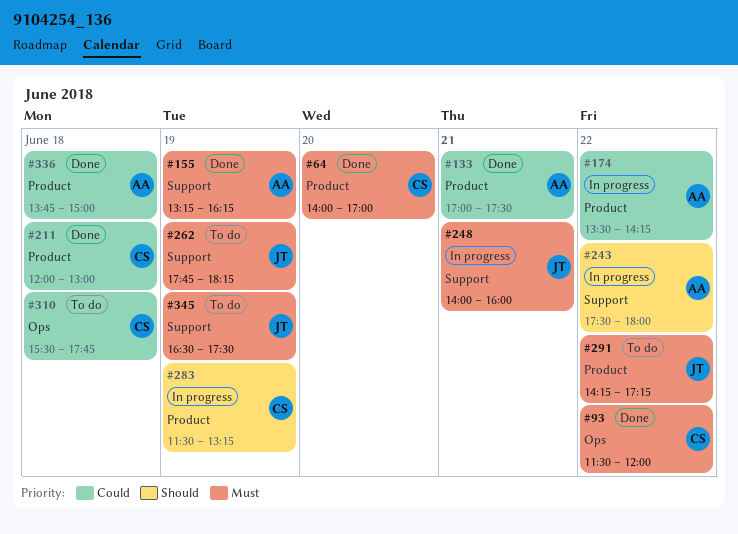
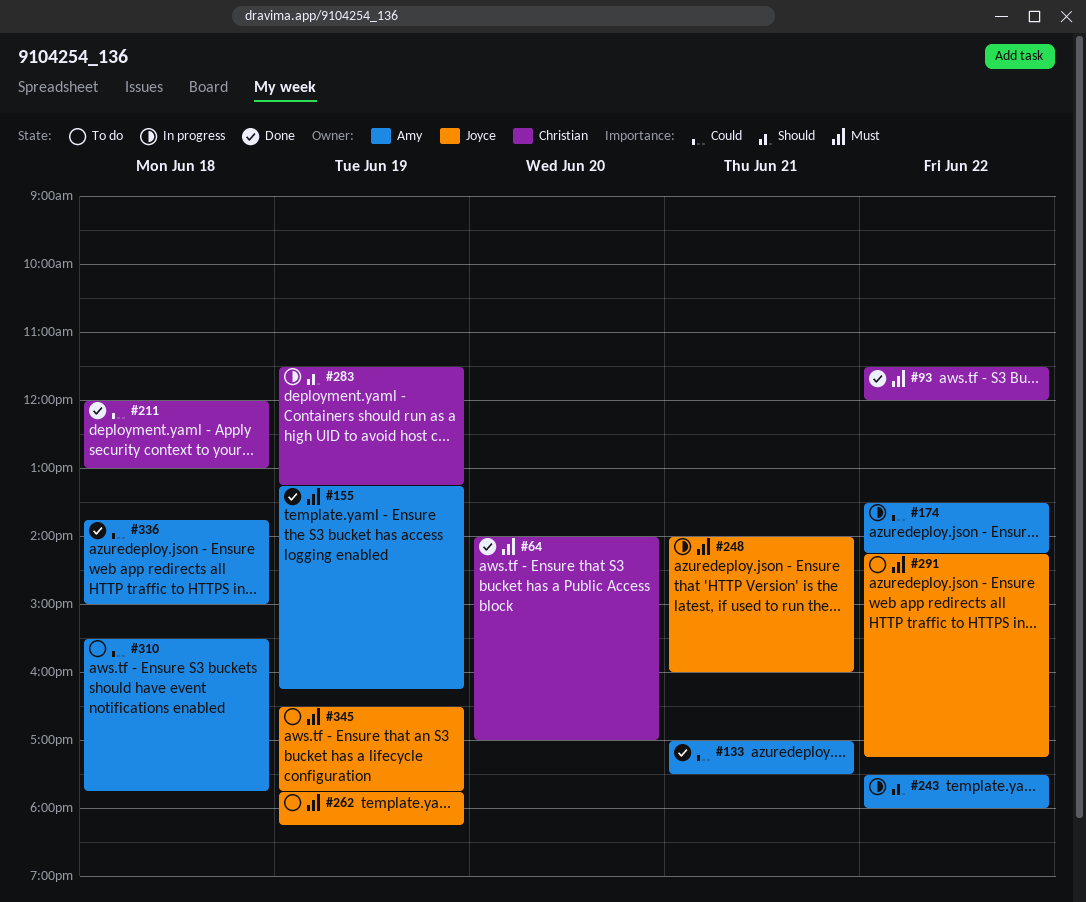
#310, owner: Christian -> Amy
#345, ends: 17:30 -> 17:45

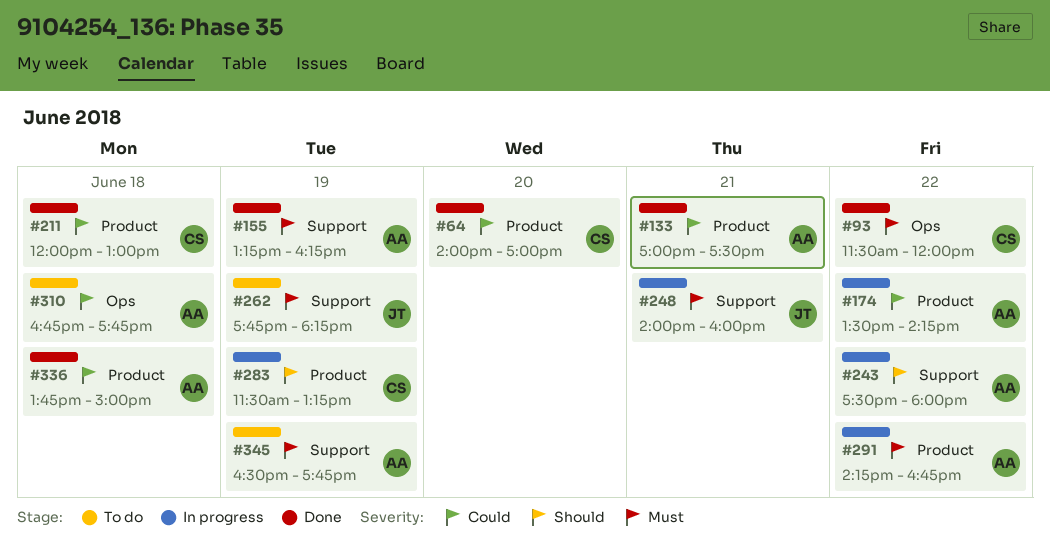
#64, priority: Must -> Could
#291, status: To do -> In progress
#291, owner: Joyce -> Amy
#291, ends: 17:15 -> 16:45
#310, begins: 15:30 -> 16:45
#345, owner: Joyce -> Amy

